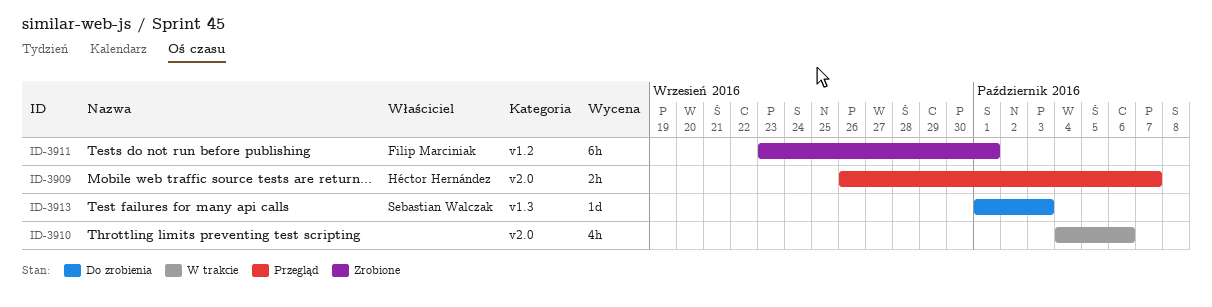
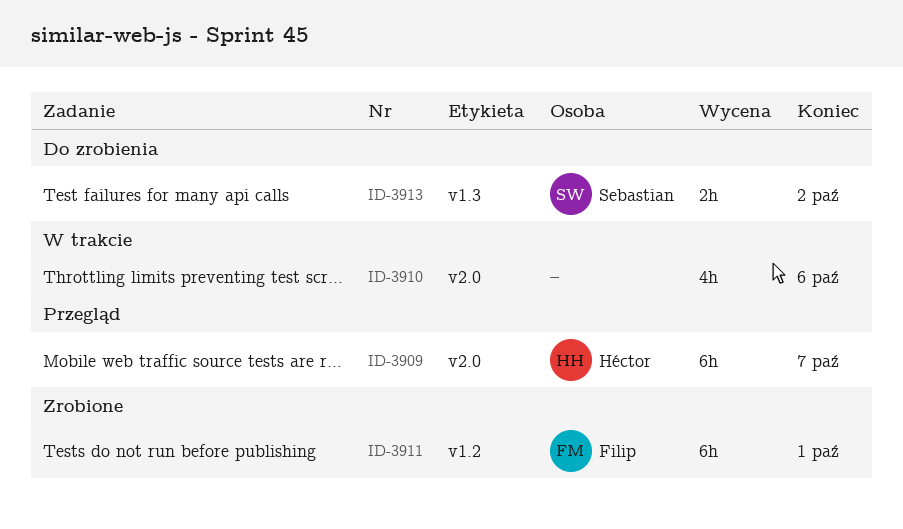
ID-3909, estimate: 2h -> 6h
ID-3913, estimate: 1d -> 2h
ID-3913, due: Oct 3 -> Oct 2

